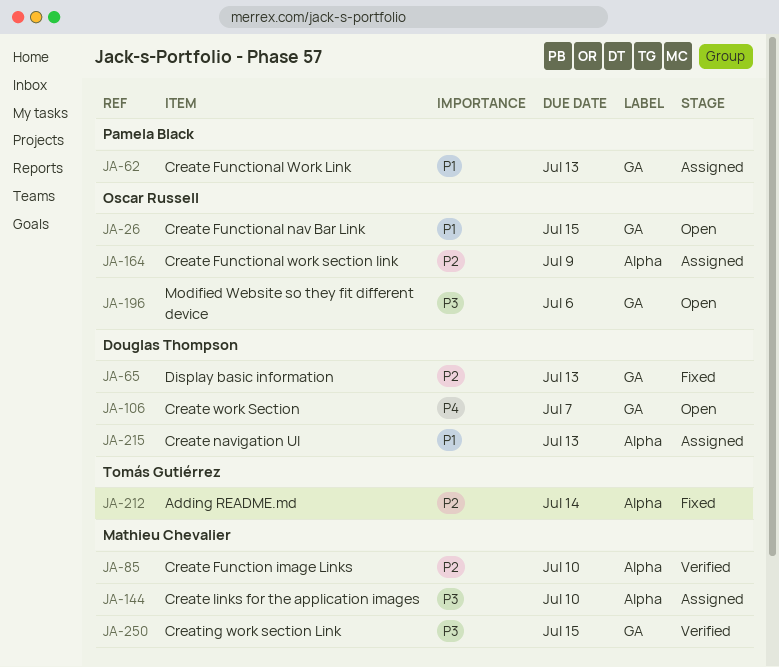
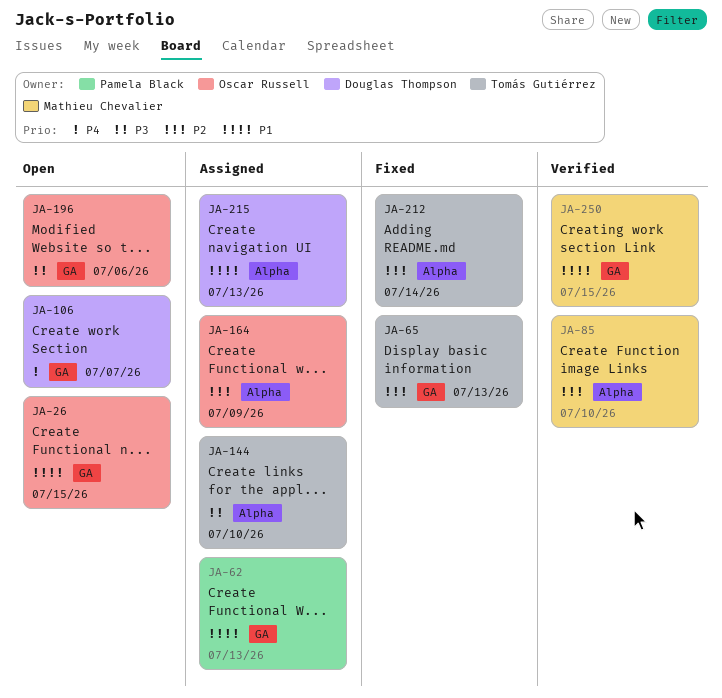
JA-65, owner: Douglas Thompson -> Tomás Gutiérrez
JA-144, owner: Mathieu Chevalier -> Tomás Gutiérrez
JA-250, priority: P3 -> P1

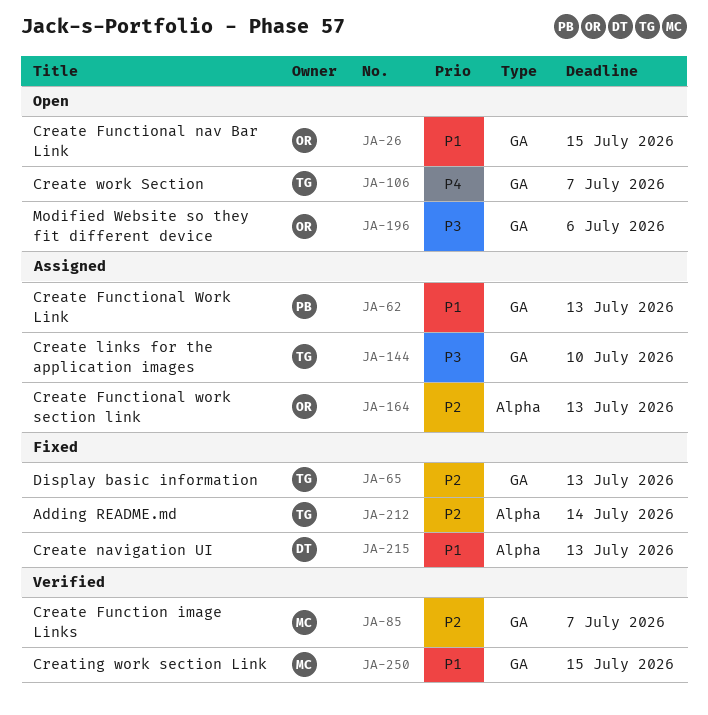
JA-85, label: Alpha -> GA
JA-85, due: Jul 10 -> Jul 7
JA-106, owner: Douglas Thompson -> Tomás Gutiérrez
JA-144, label: Alpha -> GA
JA-164, due: Jul 9 -> Jul 13
JA-215, status: Assigned -> Fixed

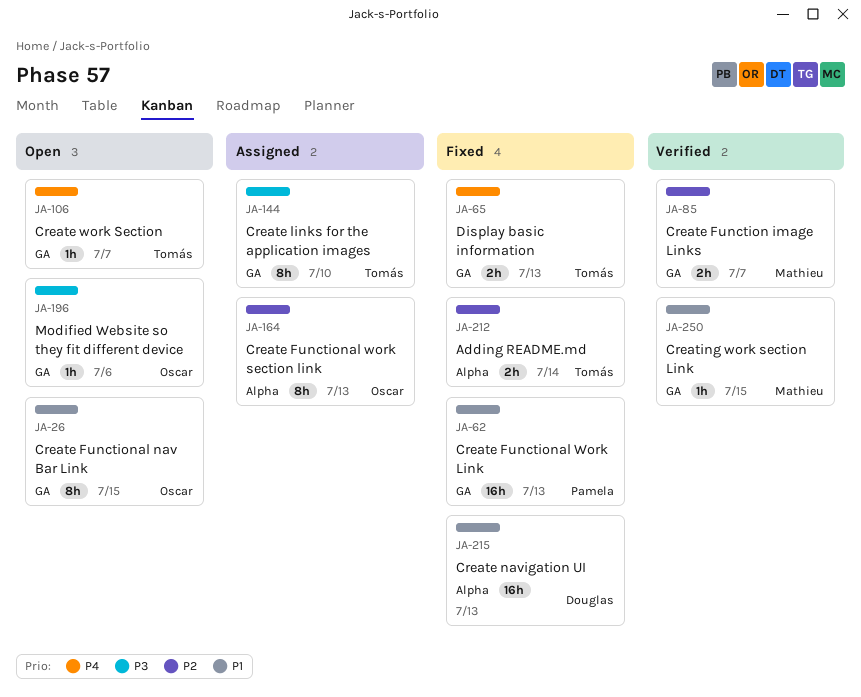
JA-62, status: Assigned -> Fixed
JA-65, priority: P2 -> P4

